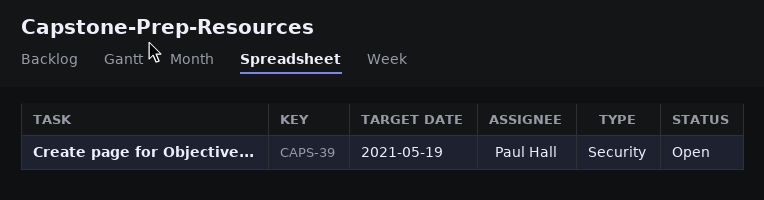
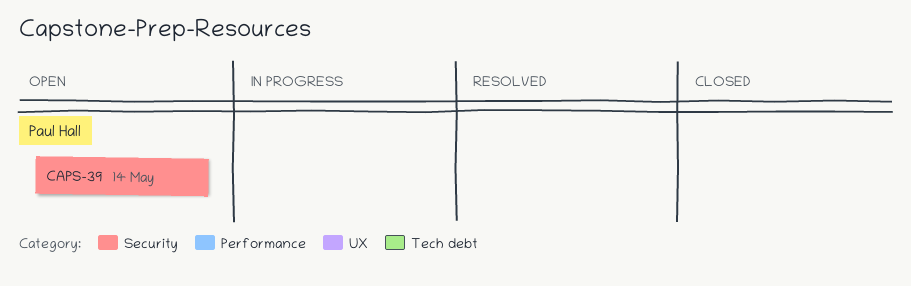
CAPS-39, due: May 19 -> May 14

